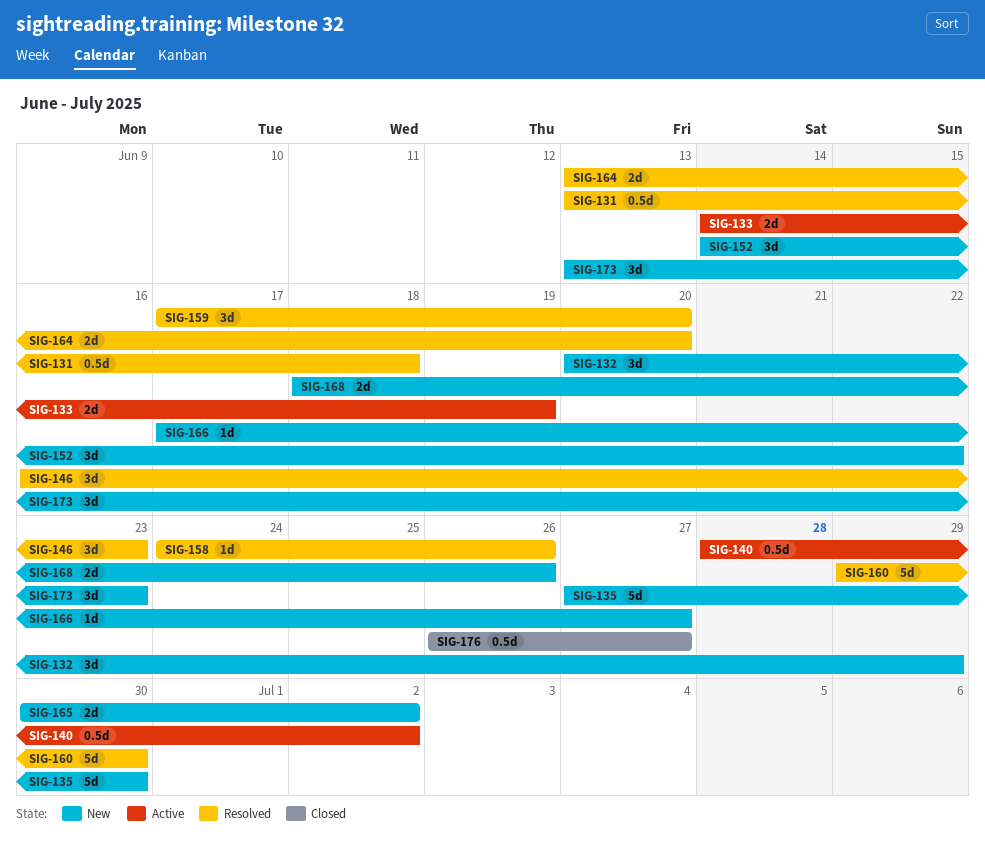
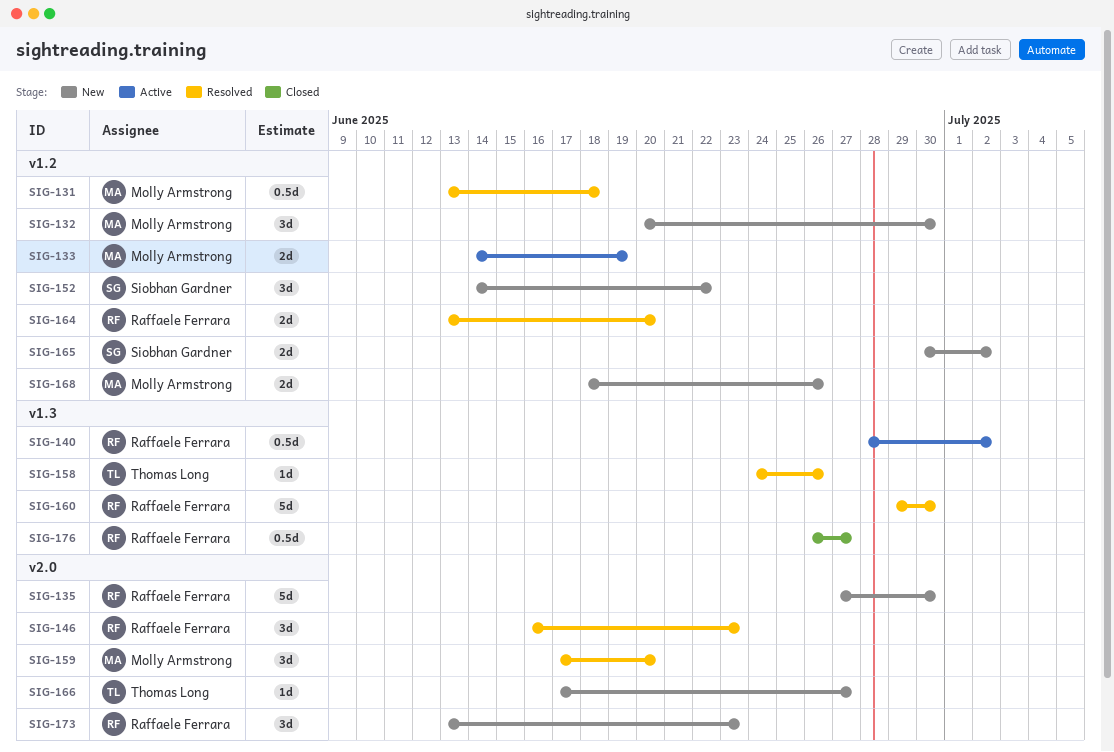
SIG-132, due: Jun 29 -> Jun 30

